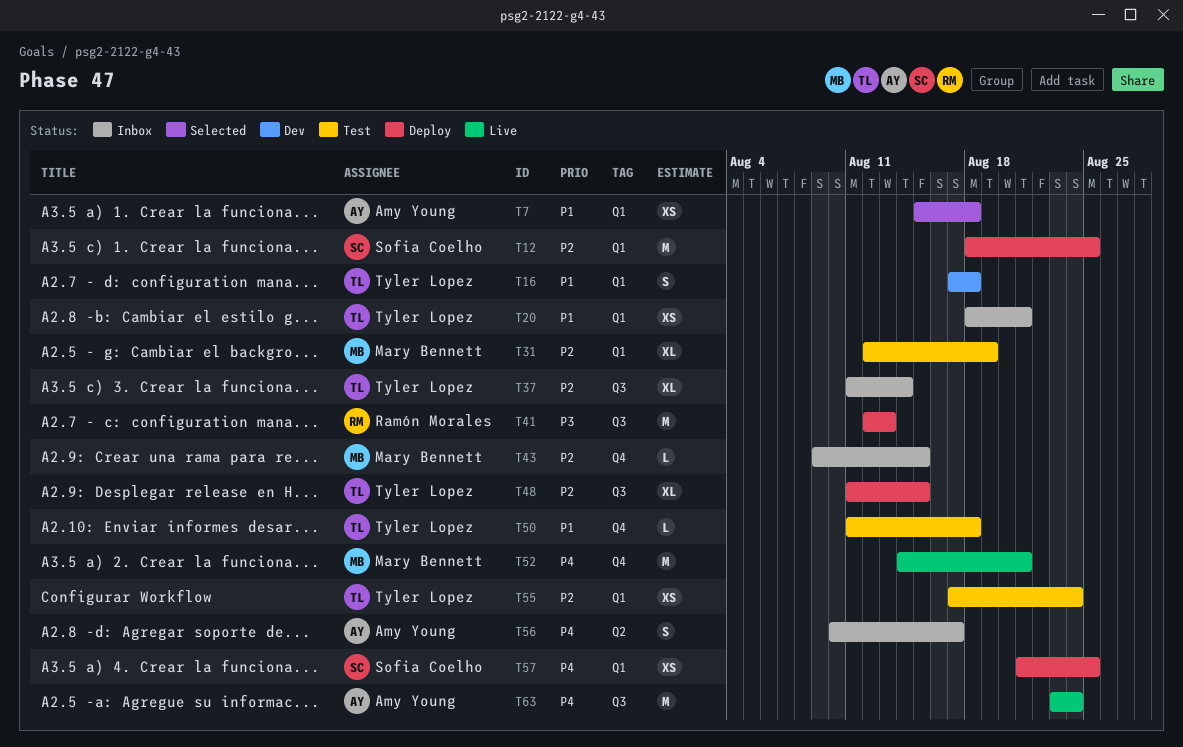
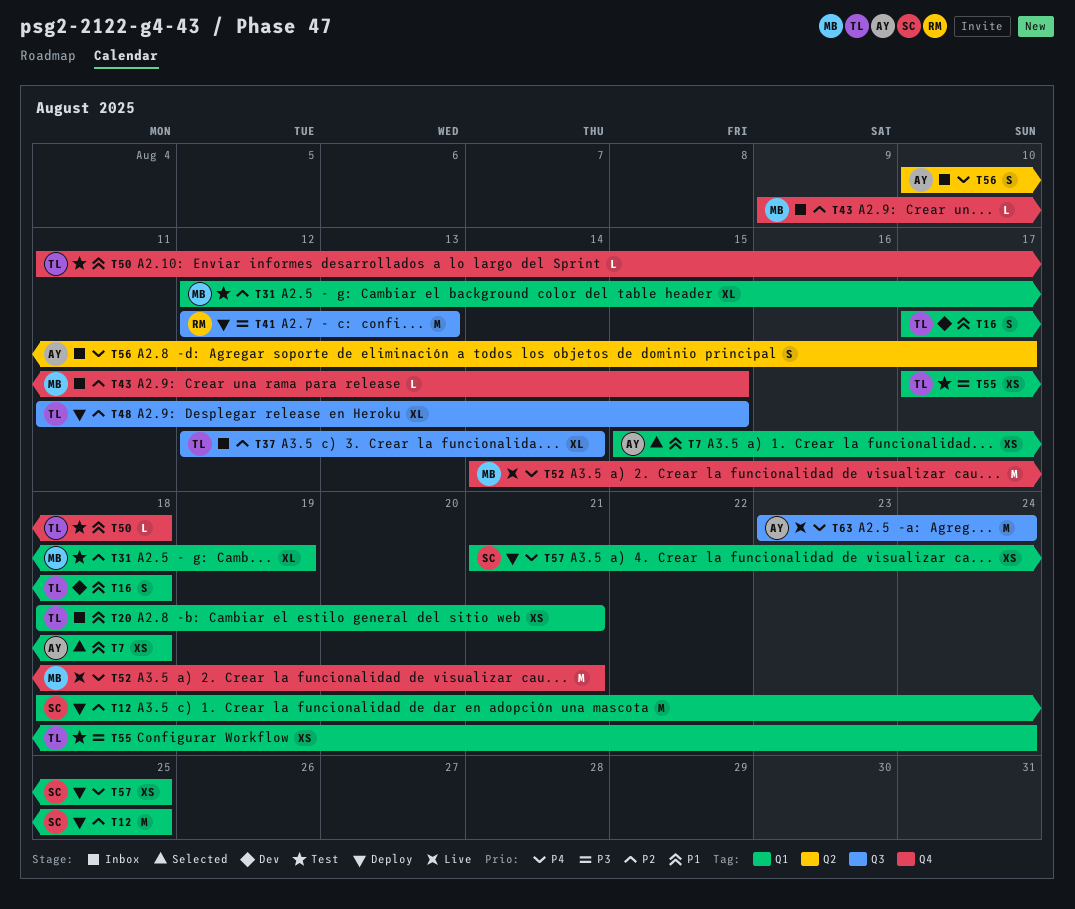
T37, start: Aug 11 -> Aug 12
T55, priority: P2 -> P3

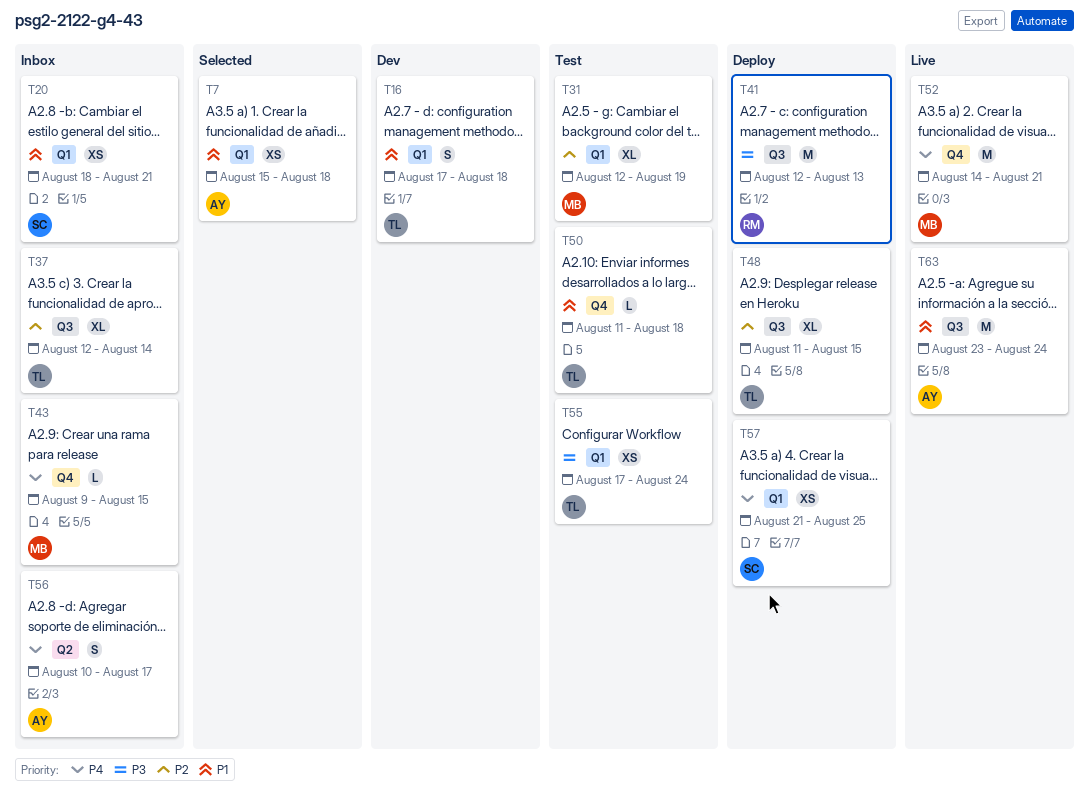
T12: present -> none
T20, owner: TL -> SC
T43, priority: P2 -> P4
T63, priority: P4 -> P1

